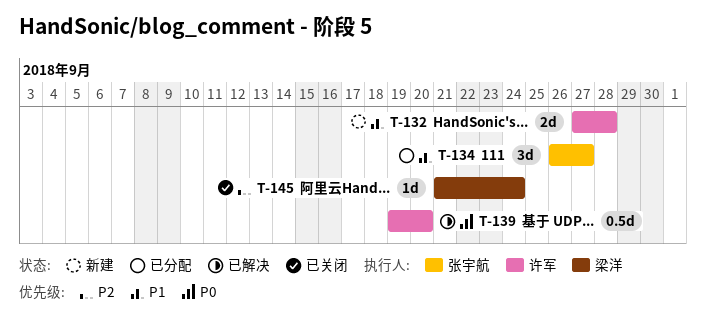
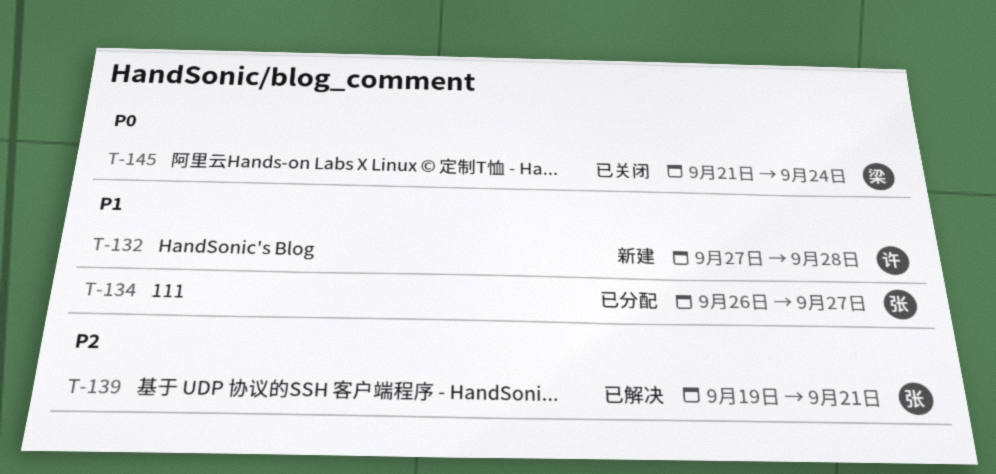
T-139, owner: 许军 -> 张宇航
T-139, priority: P0 -> P2
T-139, due: Sep 20 -> Sep 21
T-145, priority: P2 -> P0

